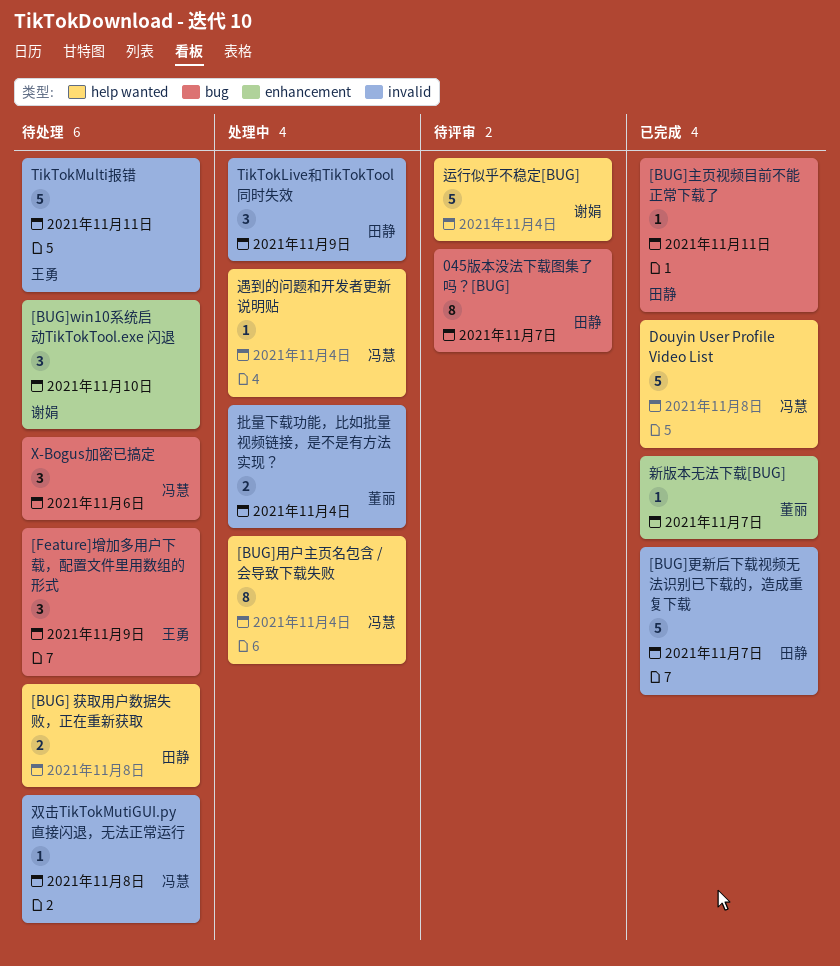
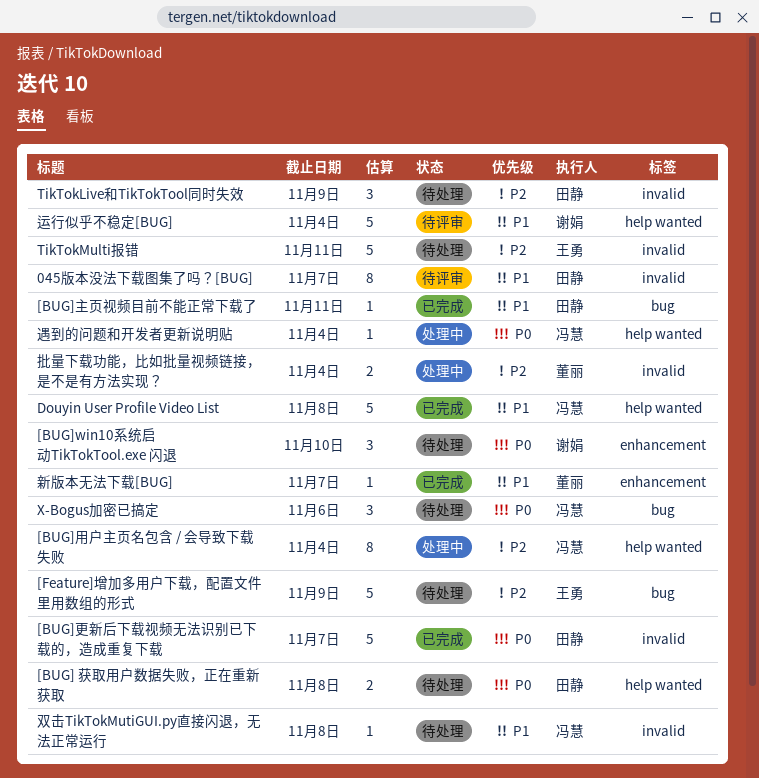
045版本没法下载图集了吗？[BUG], label: bug -> invalid
[Feature]增加多用户下载，配置文件里用数组的形式, estimate: 3 -> 5
TikTokLive和TikTokTool同时失效, status: 处理中 -> 待处理

